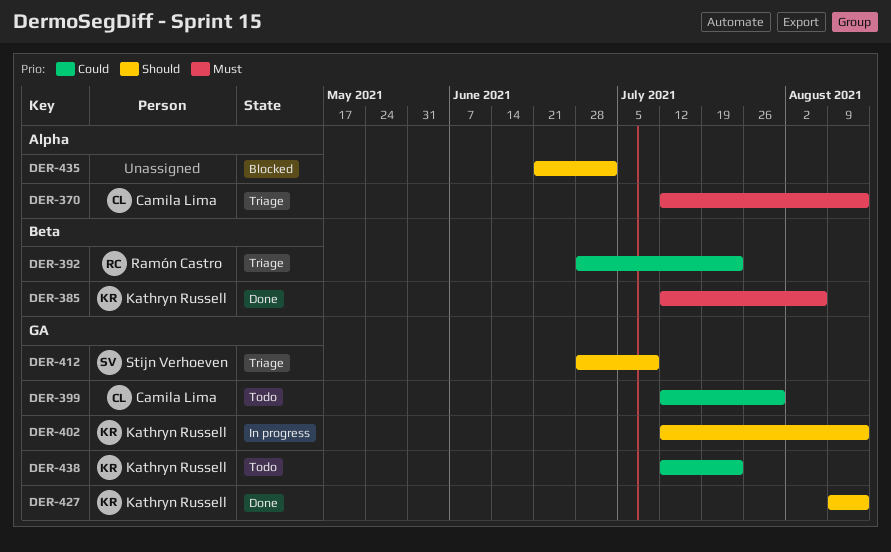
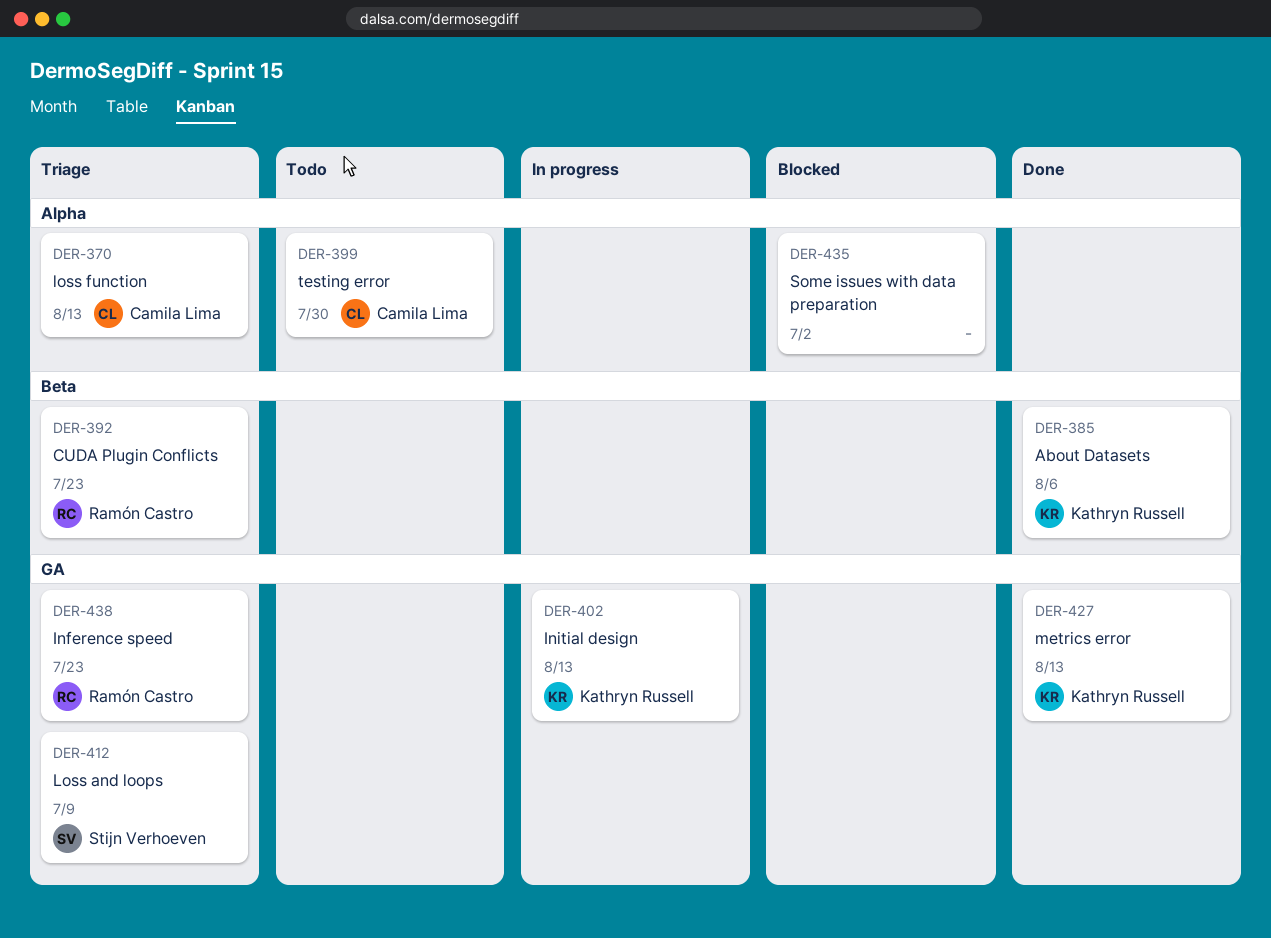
DER-399, label: GA -> Alpha
DER-438, status: Todo -> Triage
DER-438, owner: Kathryn Russell -> Ramón Castro

